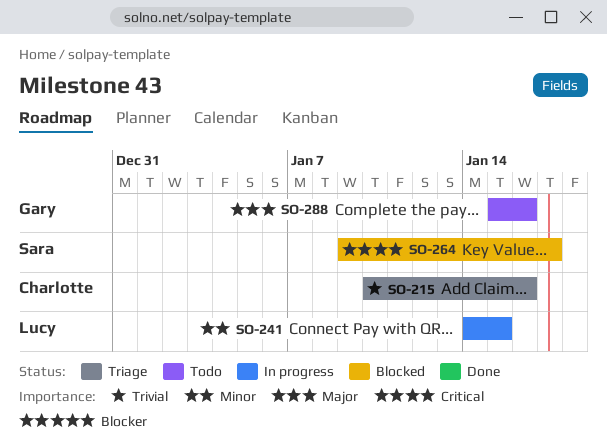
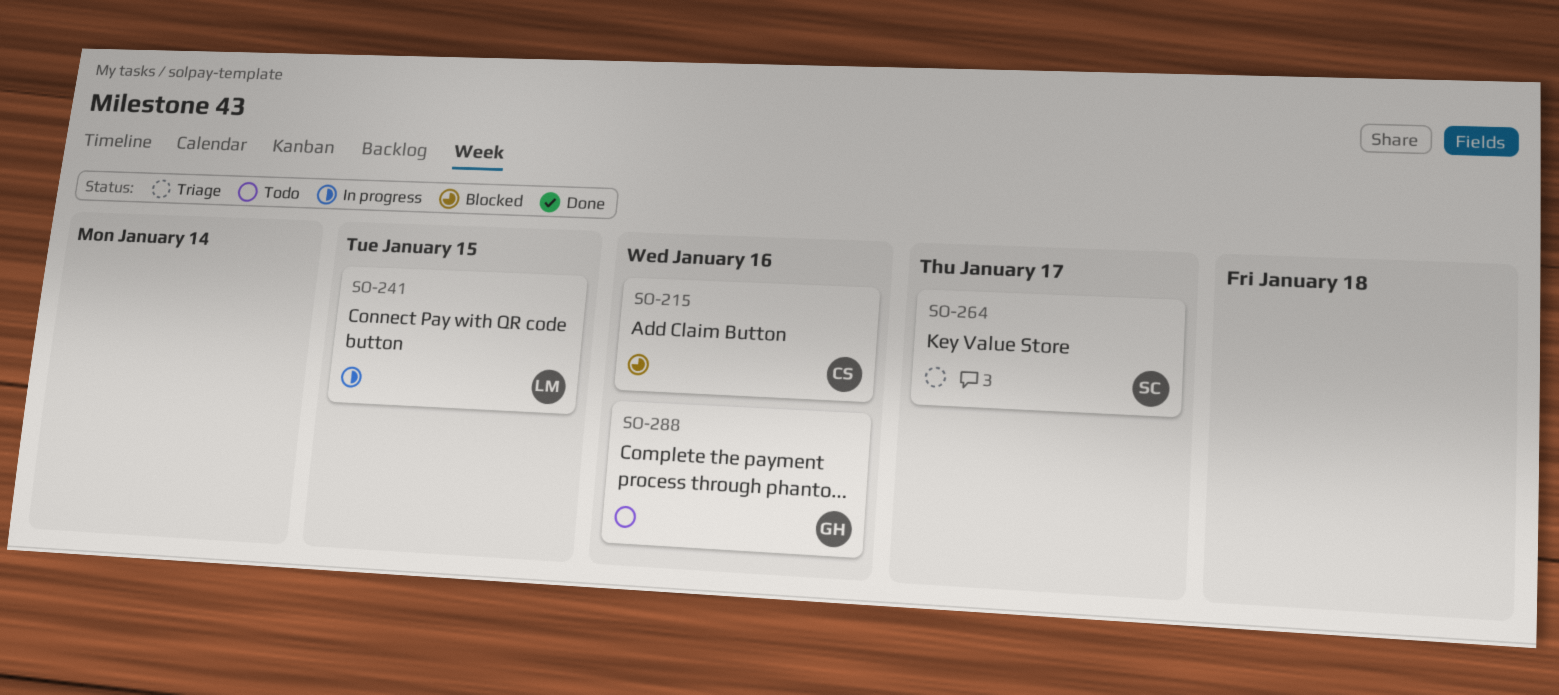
SO-215, status: Triage -> Blocked
SO-264, status: Blocked -> Triage

